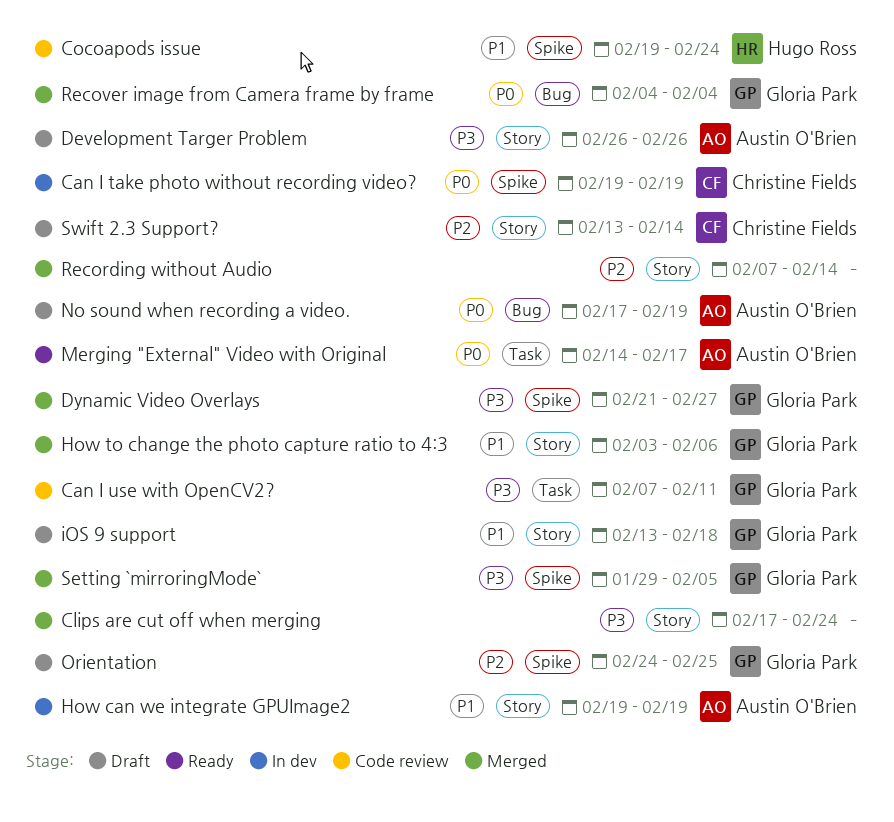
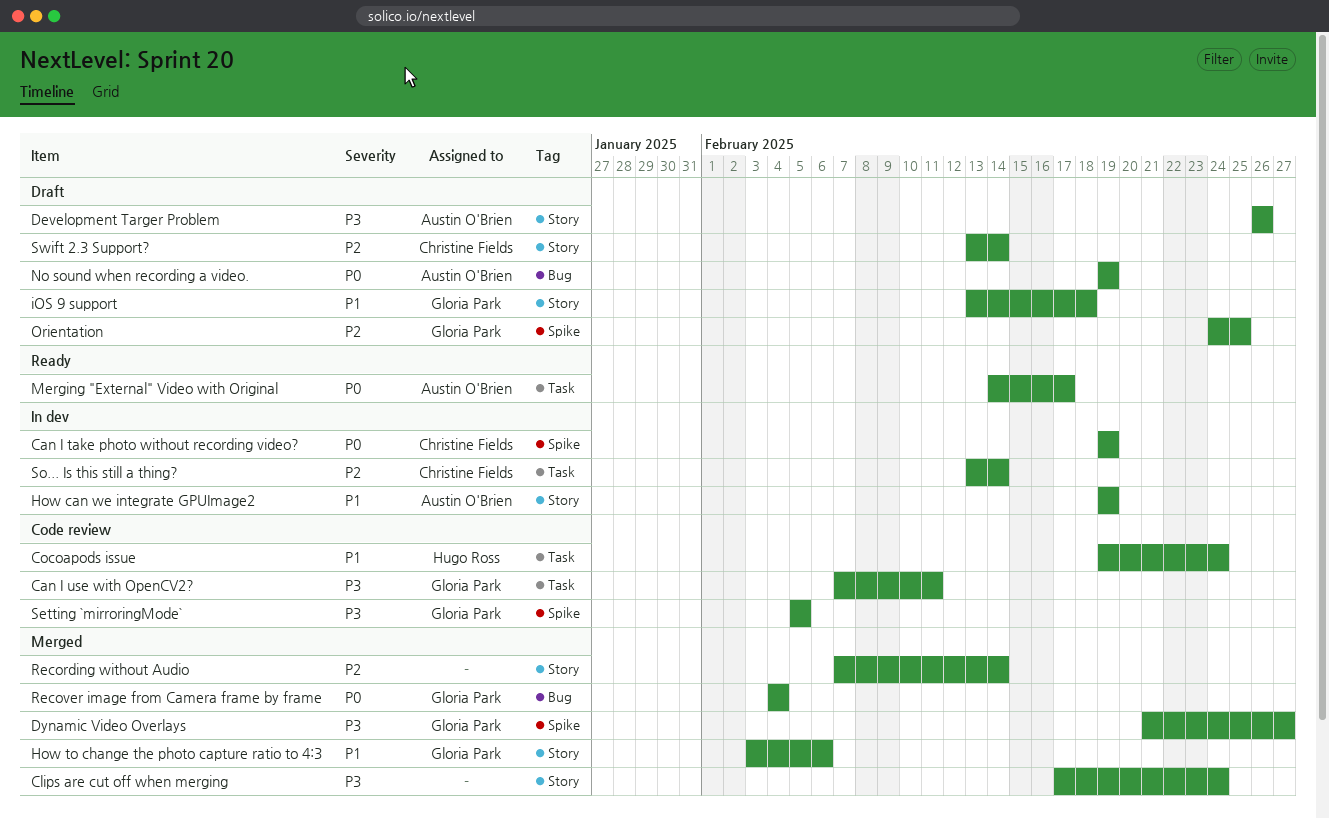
Cocoapods issue, label: Spike -> Task
No sound when recording a video., start: Feb 17 -> Feb 19
Setting `mirroringMode`, status: Merged -> Code review
Setting `mirroringMode`, start: Jan 29 -> Feb 5
So... Is this still a thing?: none -> present

